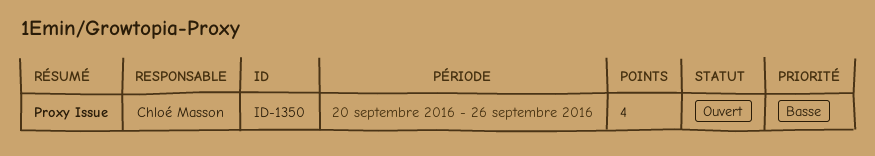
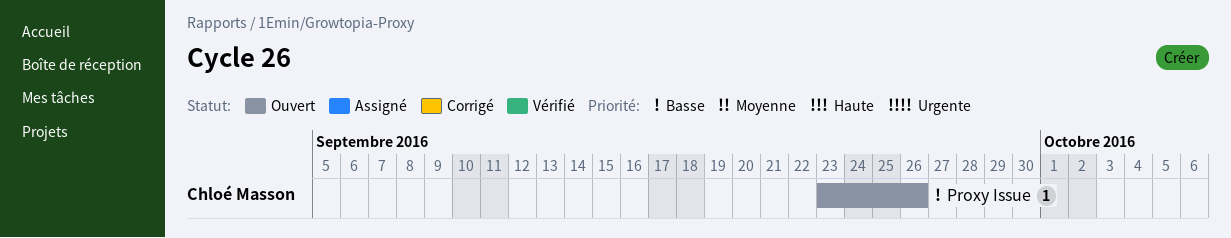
Proxy Issue, estimate: 4 -> 1
Proxy Issue, start: Sep 20 -> Sep 23

